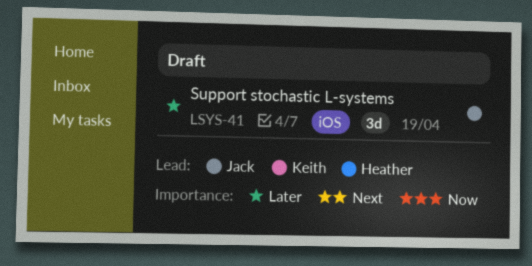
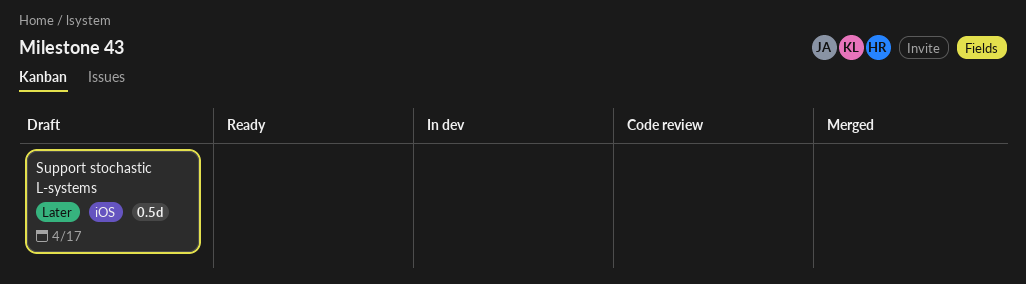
Support stochastic L-systems, estimate: 3d -> 0.5d
Support stochastic L-systems, due: Apr 19 -> Apr 17

